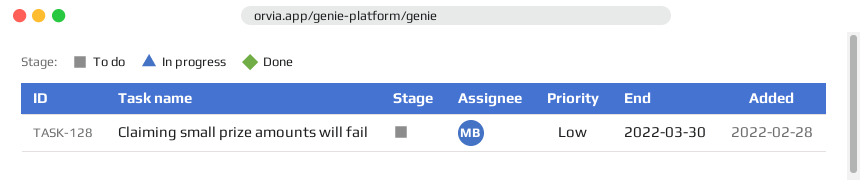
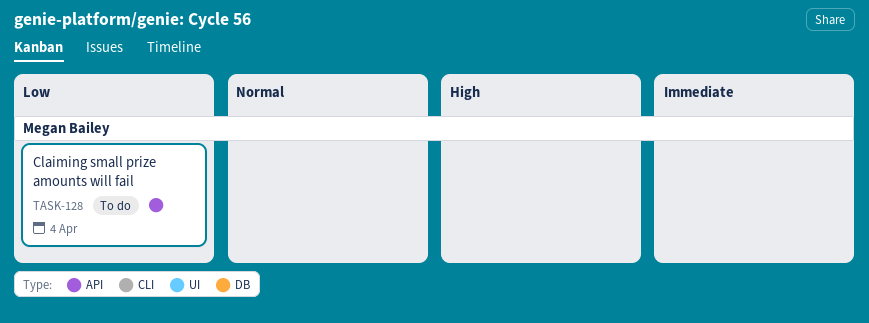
TASK-128, due: Mar 30 -> Apr 4

